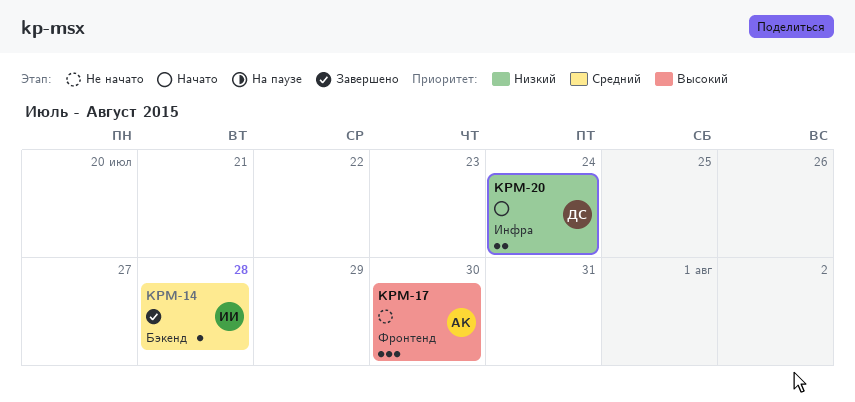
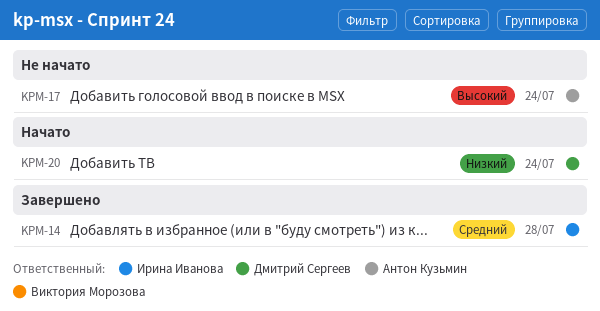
KPM-17, due: Jul 30 -> Jul 24

